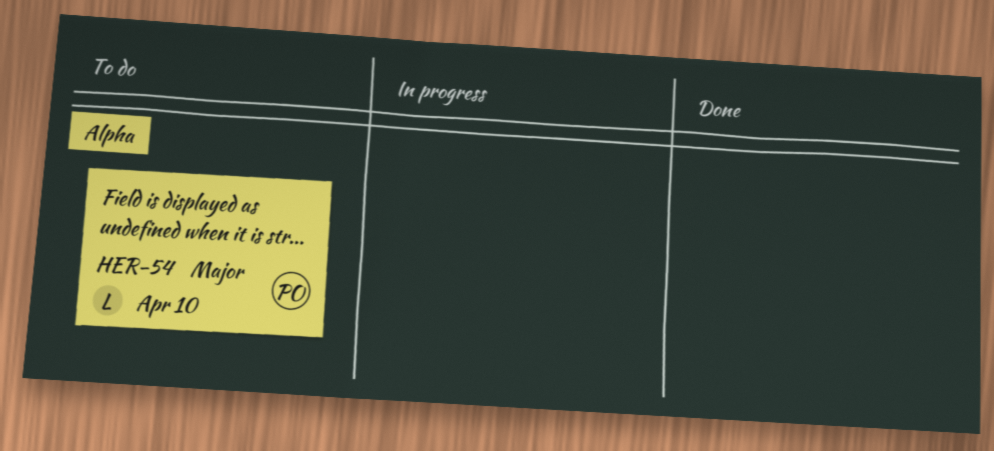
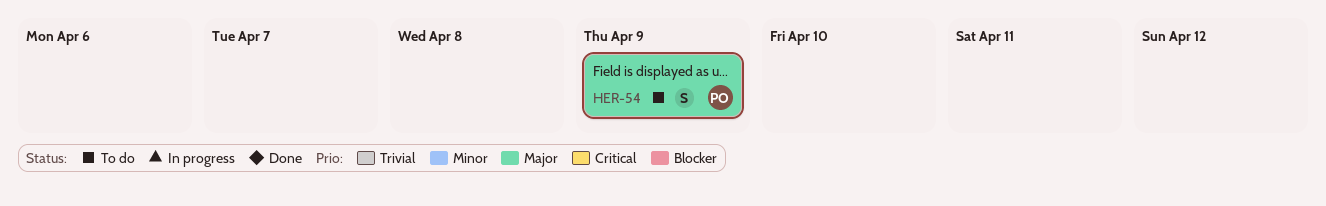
HER-54, estimate: L -> S
HER-54, due: Apr 10 -> Apr 9

